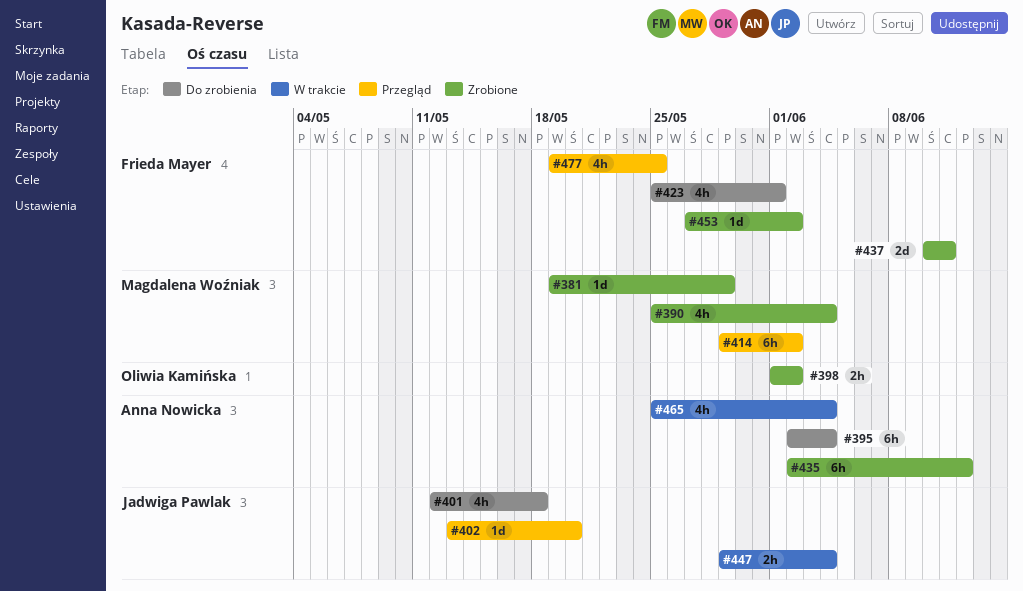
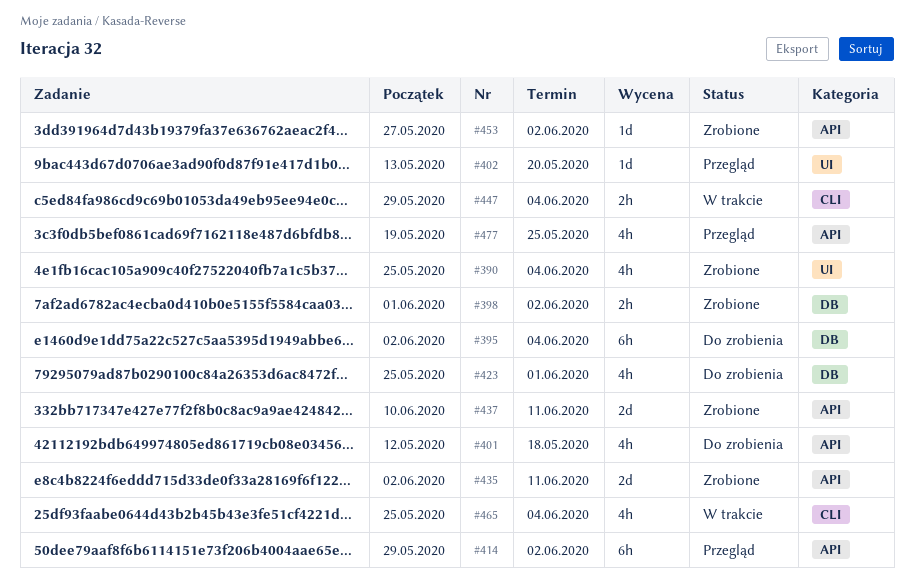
#381: present -> none
#435, estimate: 6h -> 2d
#435, due: Jun 12 -> Jun 11

